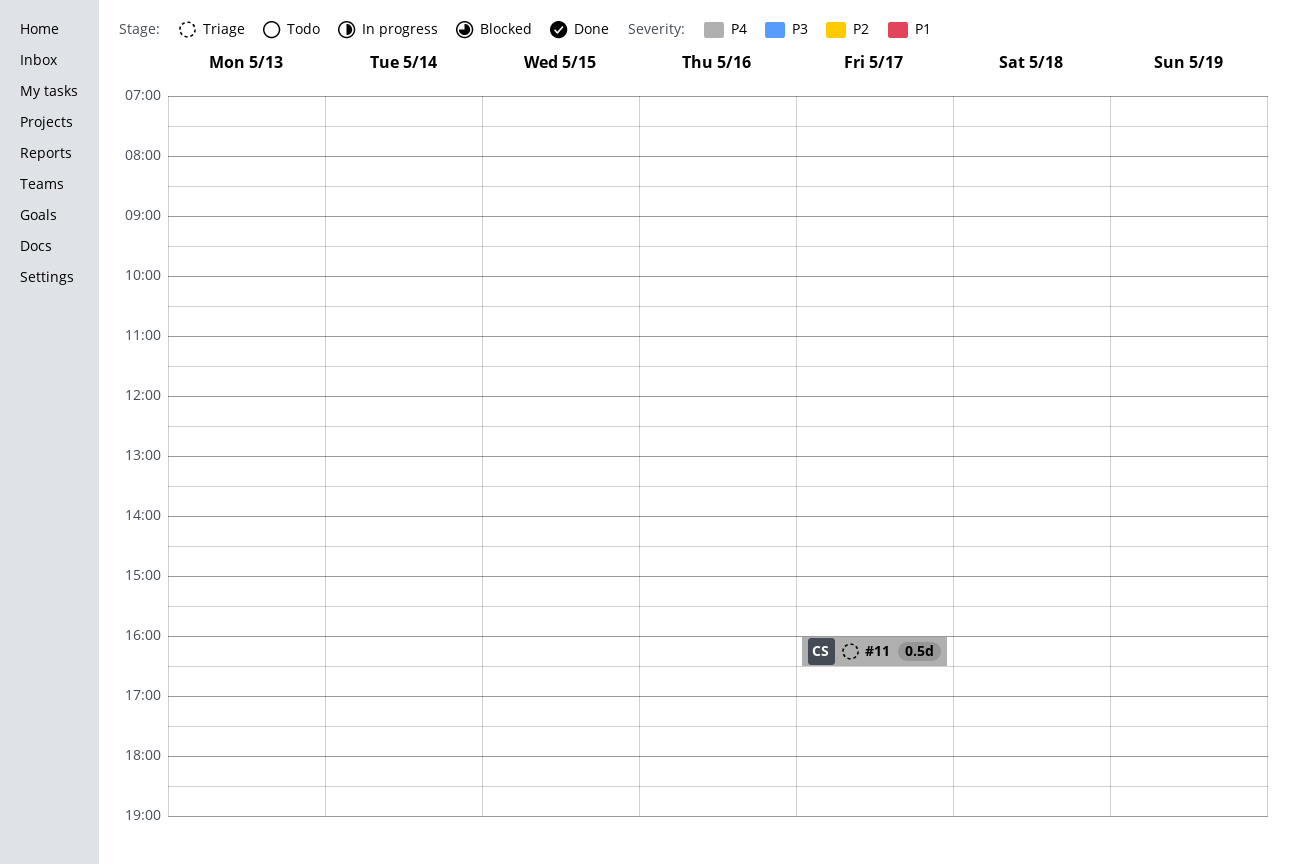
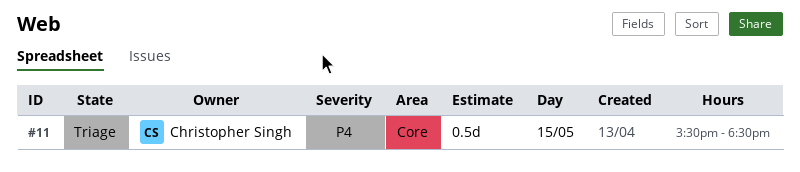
#11, day: May 17 -> May 15
#11, begins: 16:00 -> 15:30
#11, ends: 16:30 -> 18:30

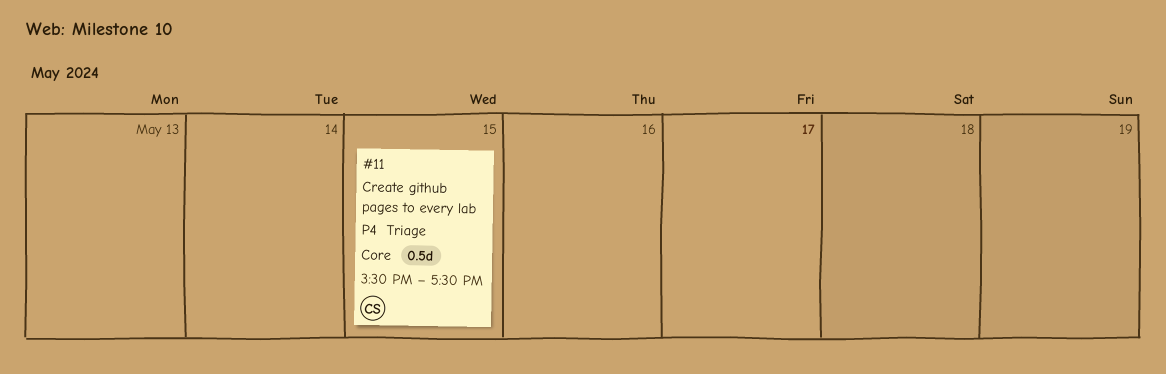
#11, ends: 18:30 -> 17:30

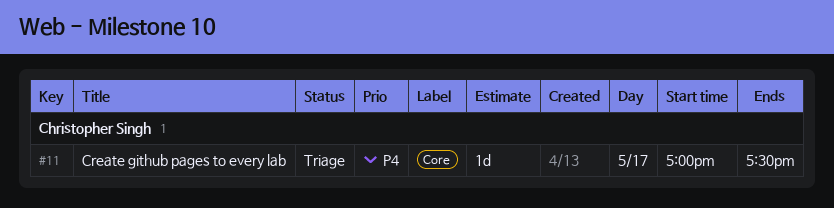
#11, estimate: 0.5d -> 1d
#11, day: May 15 -> May 17
#11, begins: 15:30 -> 17:00

